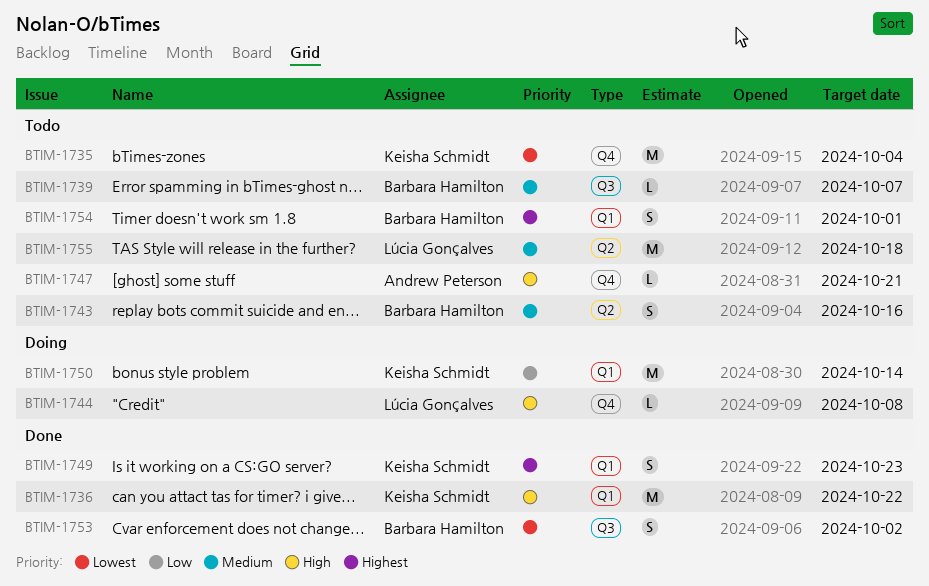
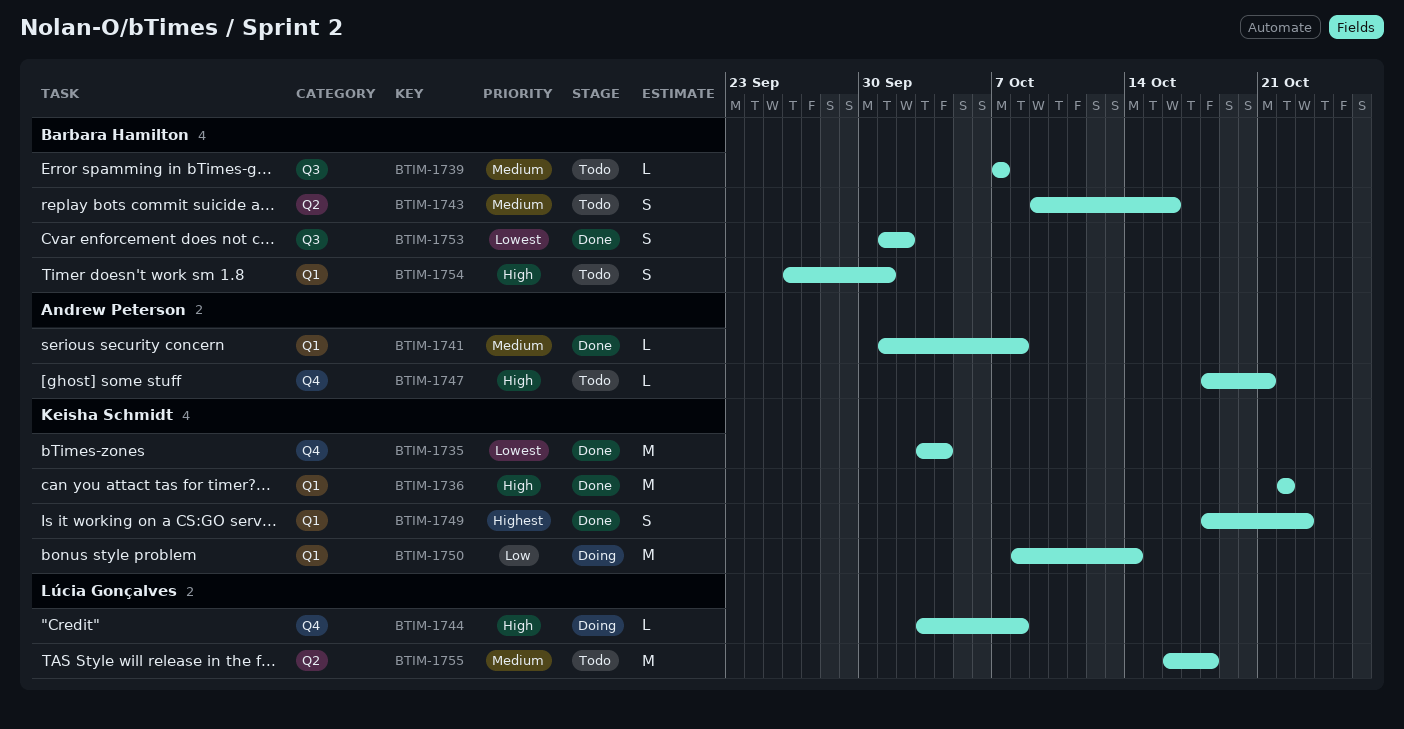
BTIM-1735, status: Todo -> Done
BTIM-1741: none -> present
BTIM-1754, priority: Highest -> High

